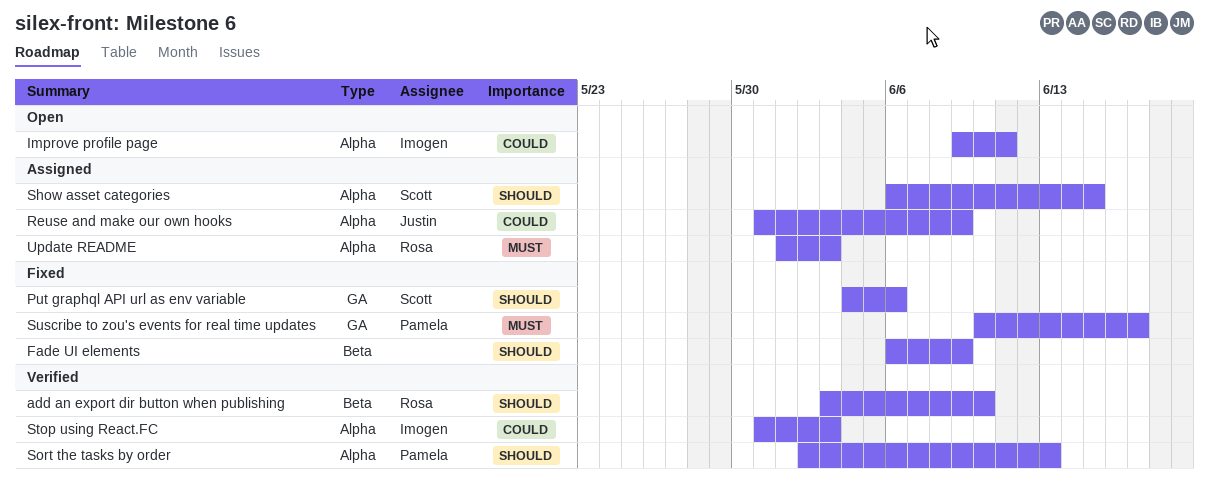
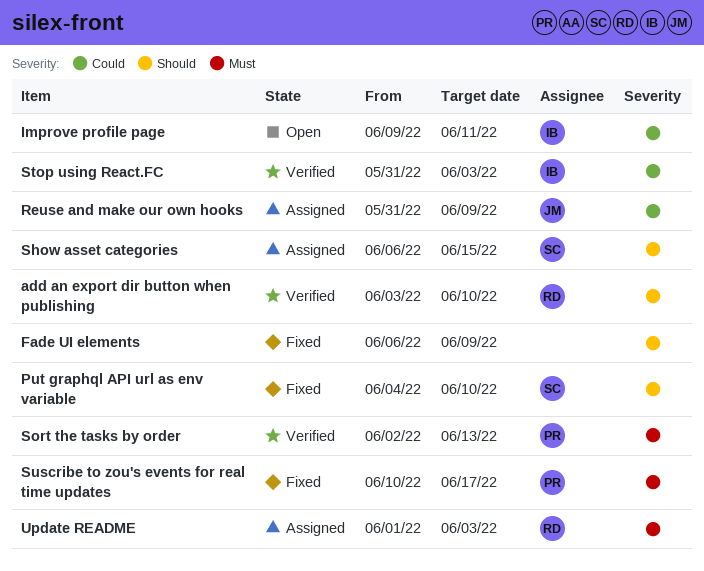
Put graphql API url as env variable, due: Jun 6 -> Jun 10
Sort the tasks by order, priority: Should -> Must

